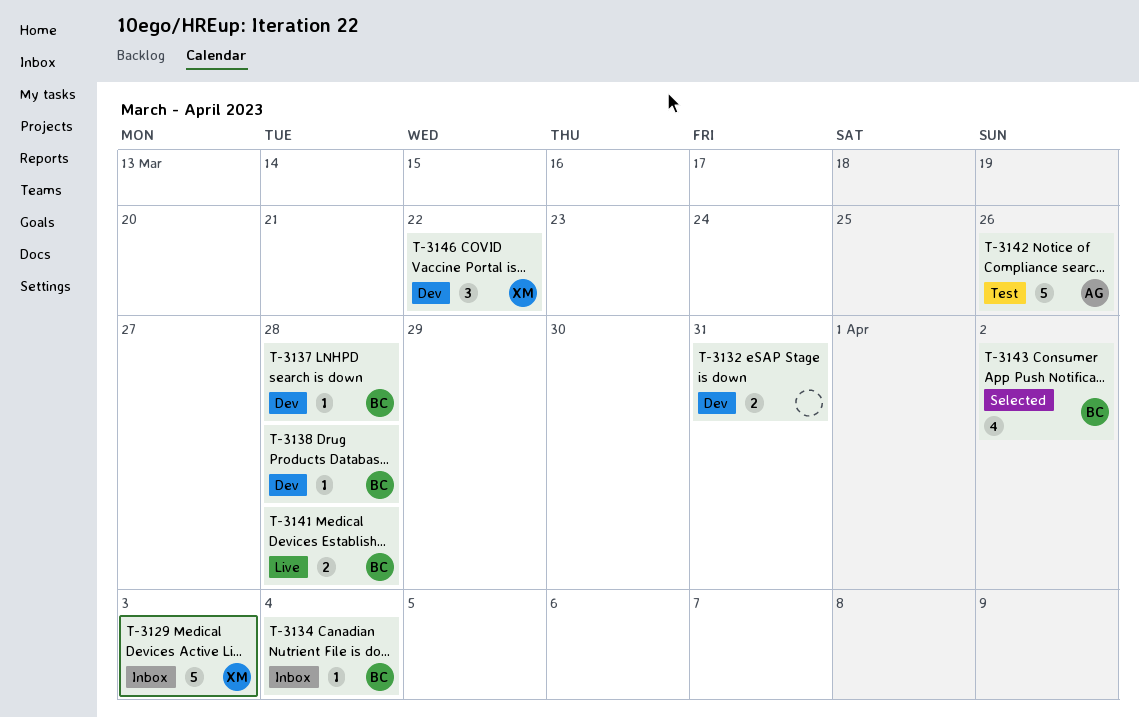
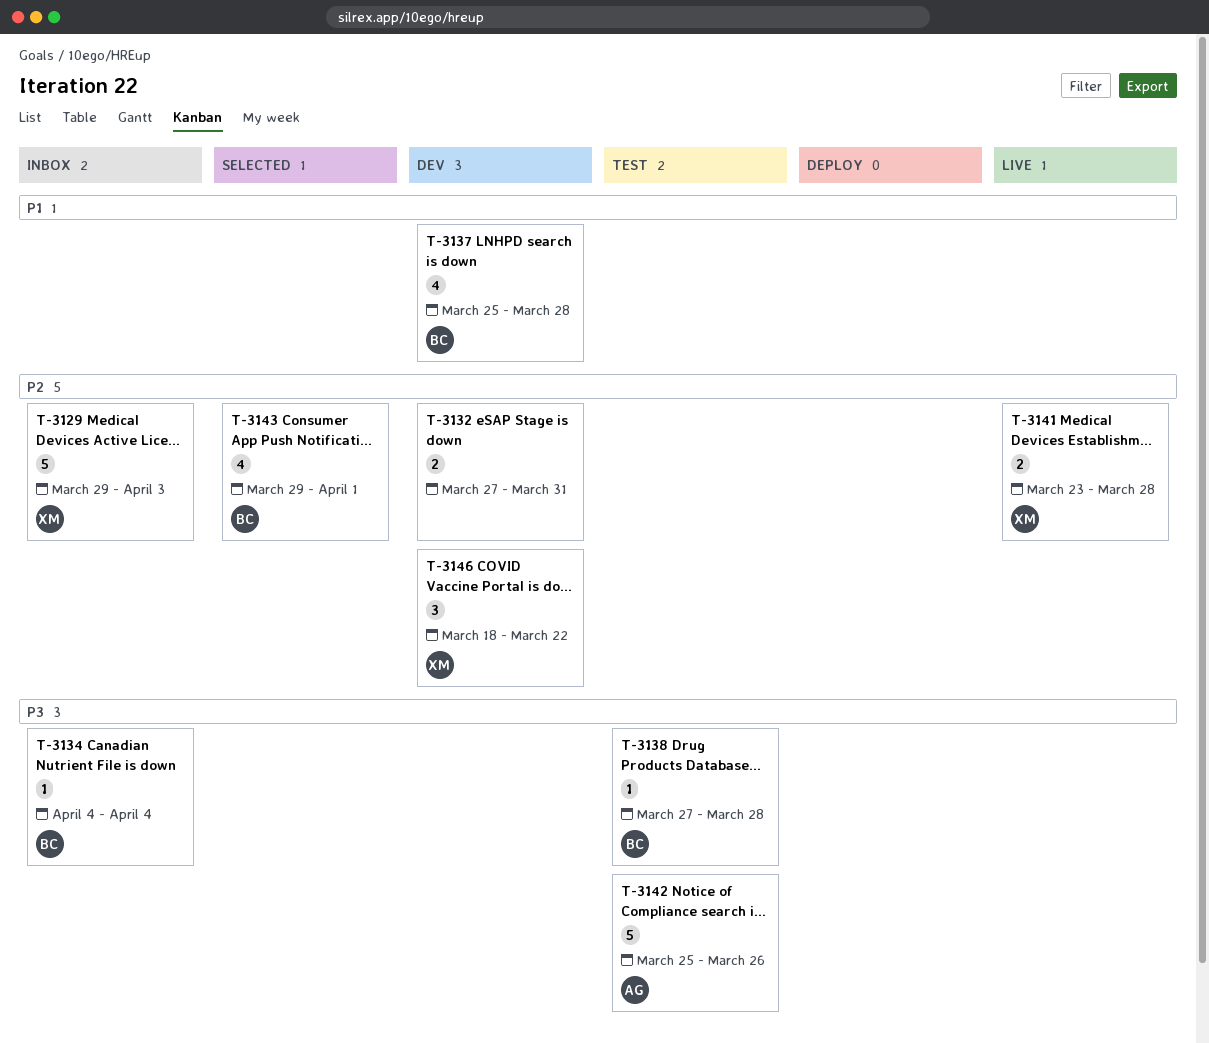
T-3137, estimate: 1 -> 4
T-3138, status: Dev -> Test
T-3141, owner: BC -> XM
T-3143, due: Apr 2 -> Apr 1

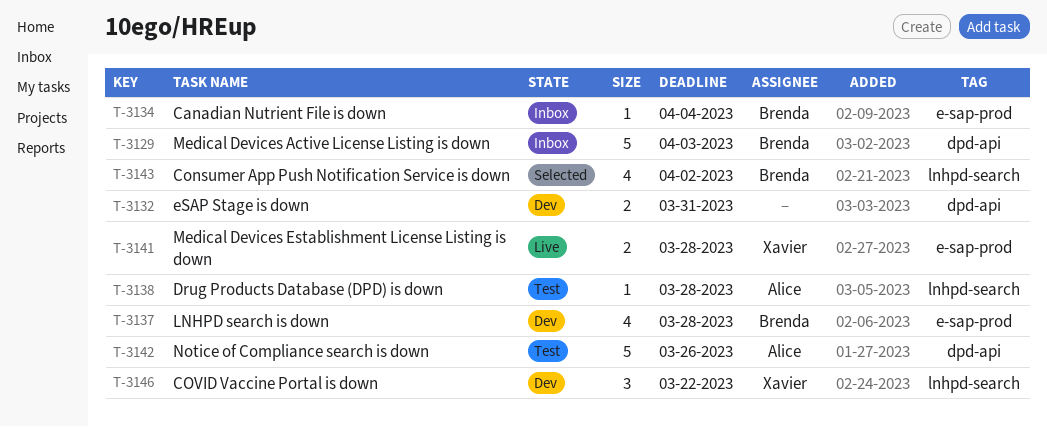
T-3129, owner: Xavier -> Brenda
T-3138, owner: Brenda -> Alice
T-3143, due: Apr 1 -> Apr 2

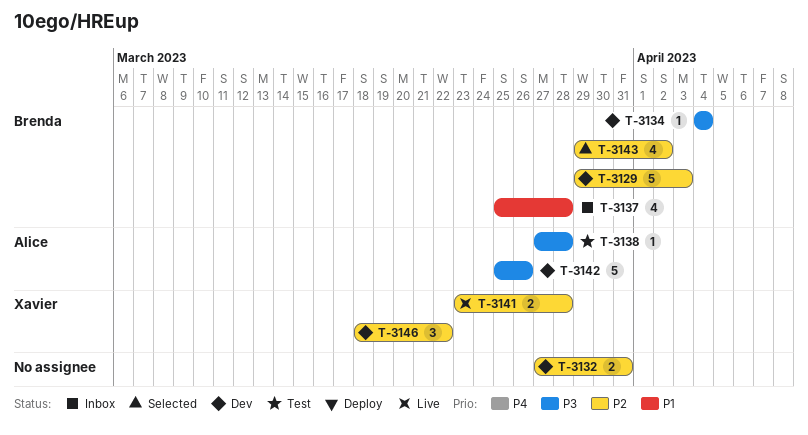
T-3129, status: Inbox -> Dev
T-3134, status: Inbox -> Dev
T-3137, status: Dev -> Inbox
T-3142, status: Test -> Dev

